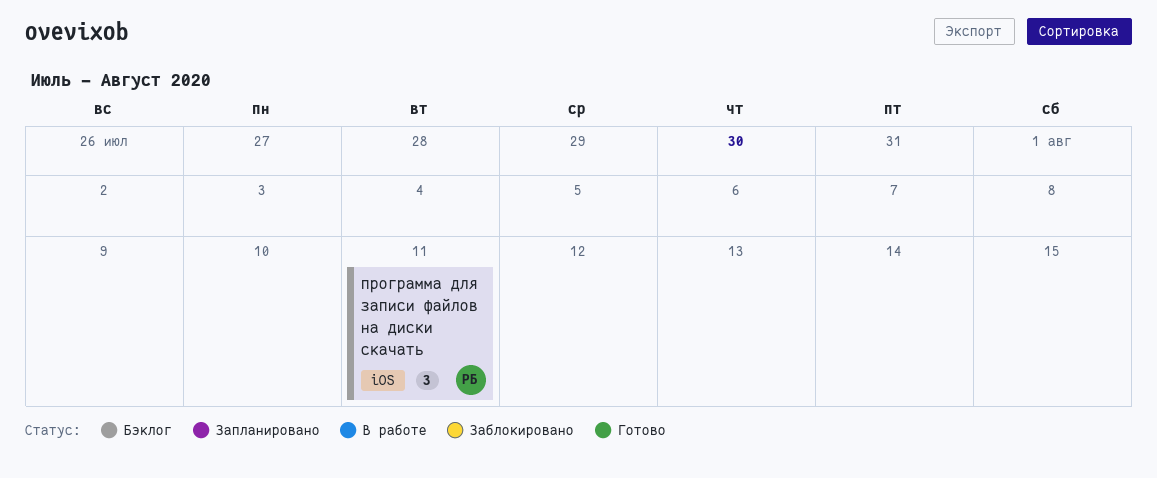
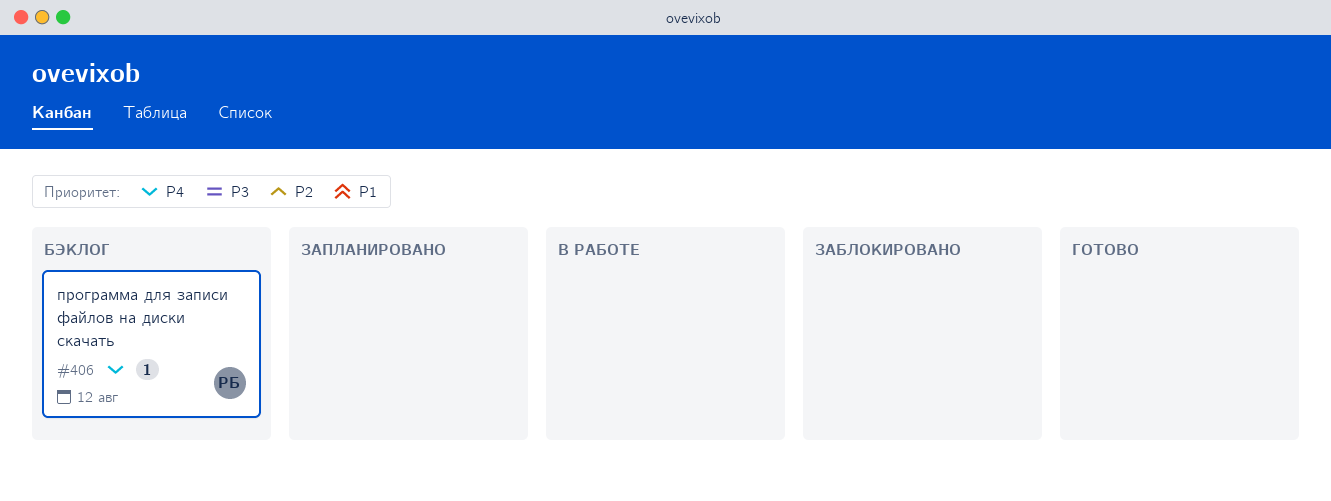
программа для записи файлов на диски скачать, estimate: 3 -> 1
программа для записи файлов на диски скачать, due: Aug 11 -> Aug 12

